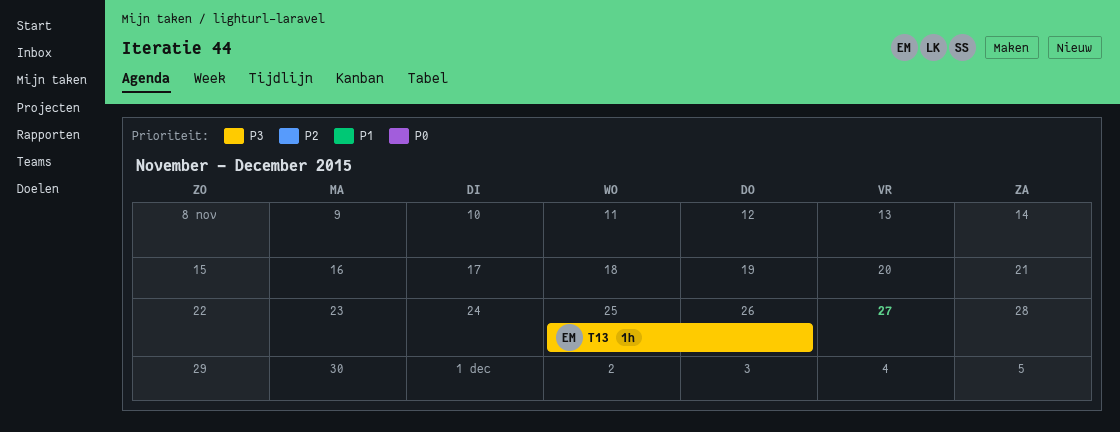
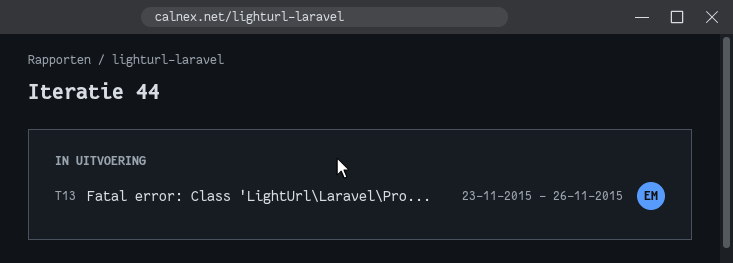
T13, start: Nov 25 -> Nov 23

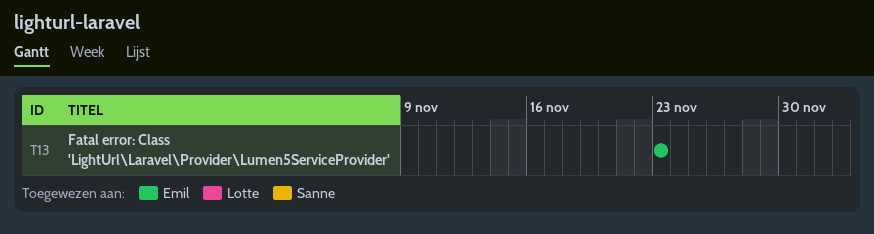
T13, due: Nov 26 -> Nov 23

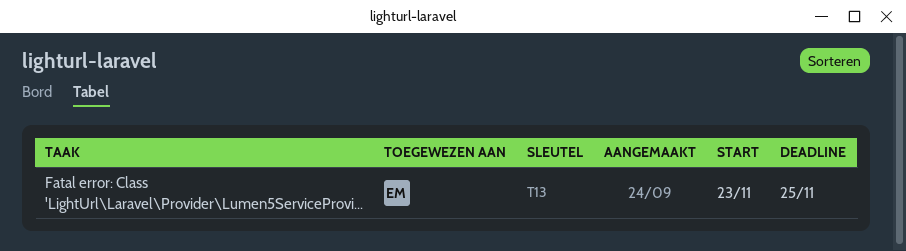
T13, due: Nov 23 -> Nov 25

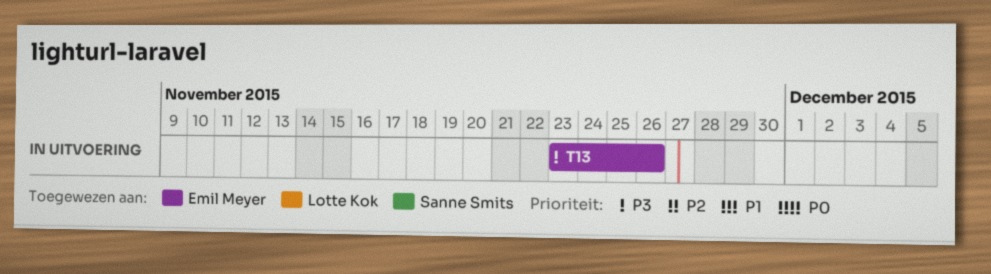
T13, due: Nov 25 -> Nov 26

